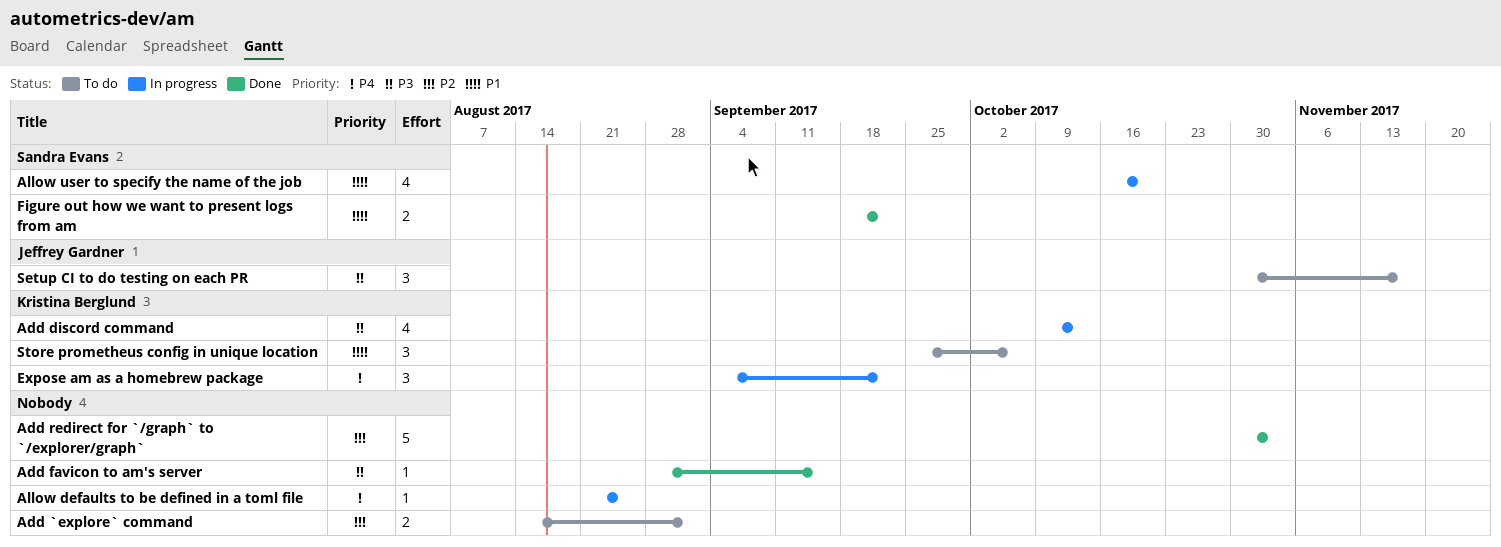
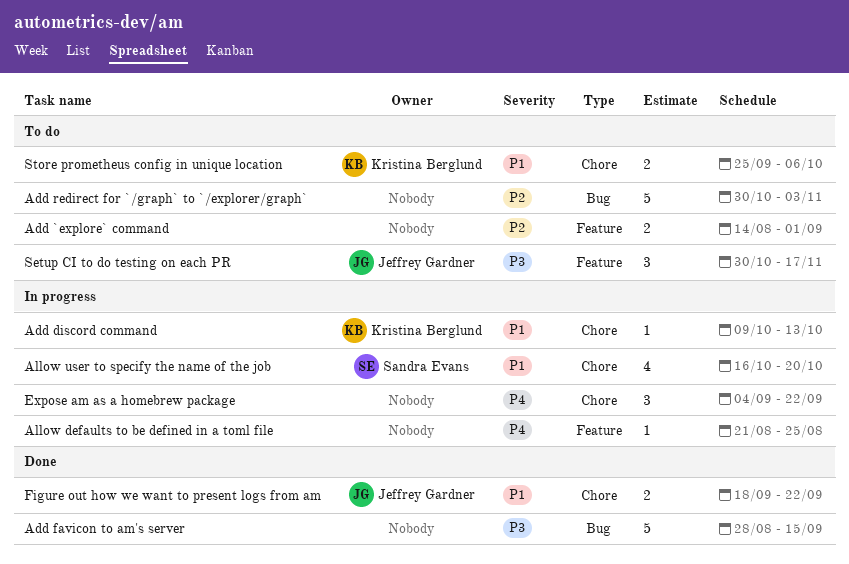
Add discord command, priority: P3 -> P1
Add discord command, estimate: 4 -> 1
Add favicon to am's server, estimate: 1 -> 5
Add redirect for `/graph` to `/explorer/graph`, status: Done -> To do
Expose am as a homebrew package, owner: Kristina Berglund -> none
Figure out how we want to present logs from am, owner: Sandra Evans -> Jeffrey Gardner
Store prometheus config in unique location, estimate: 3 -> 2

